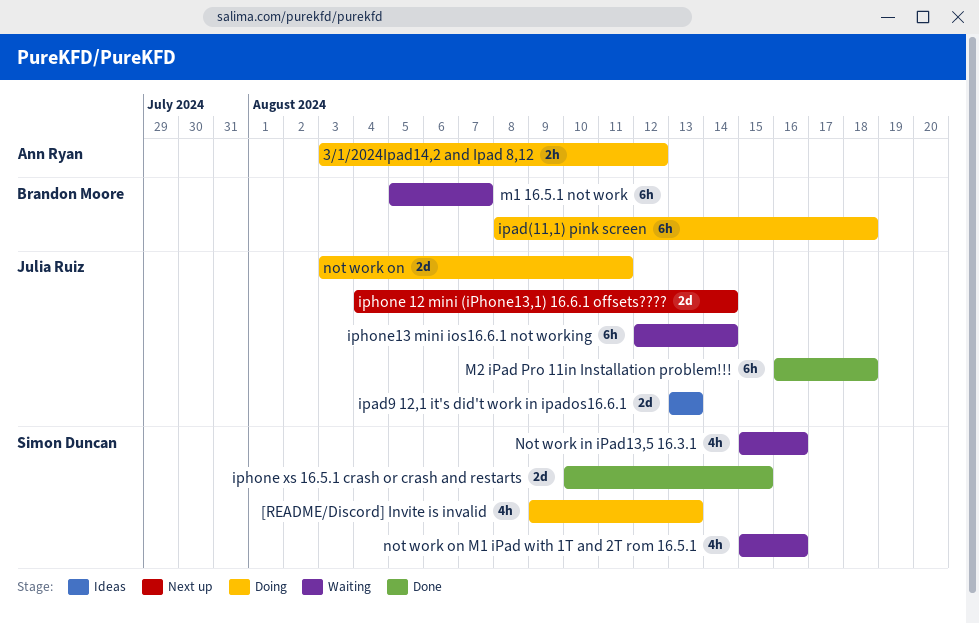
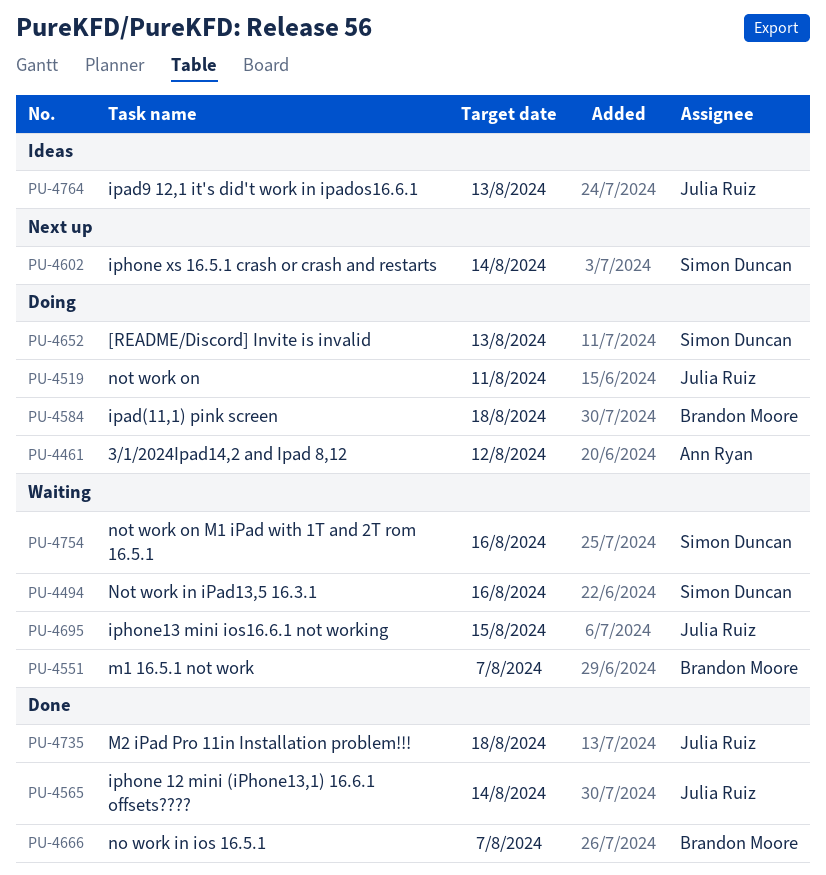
iphone 12 mini (iPhone13,1) 16.6.1 offsets????, status: Next up -> Done
iphone xs 16.5.1 crash or crash and restarts, status: Done -> Next up
iphone xs 16.5.1 crash or crash and restarts, due: Aug 15 -> Aug 14
iphone13 mini ios16.6.1 not working, due: Aug 14 -> Aug 15
no work in ios 16.5.1: none -> present

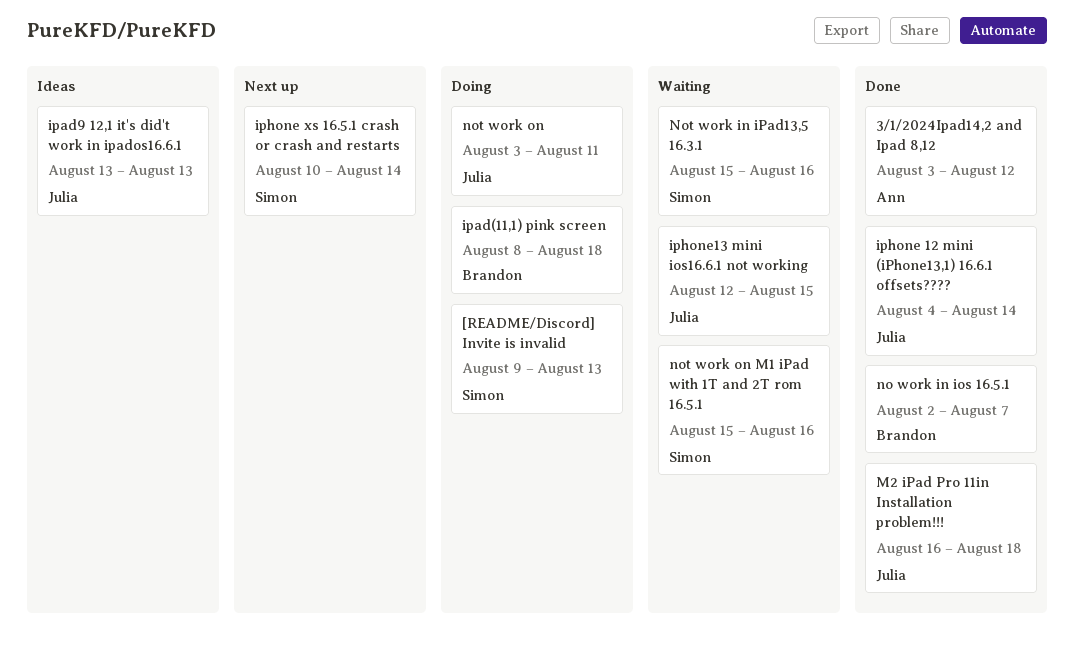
3/1/2024Ipad14,2 and Ipad 8,12, status: Doing -> Done
m1 16.5.1 not work: present -> none

